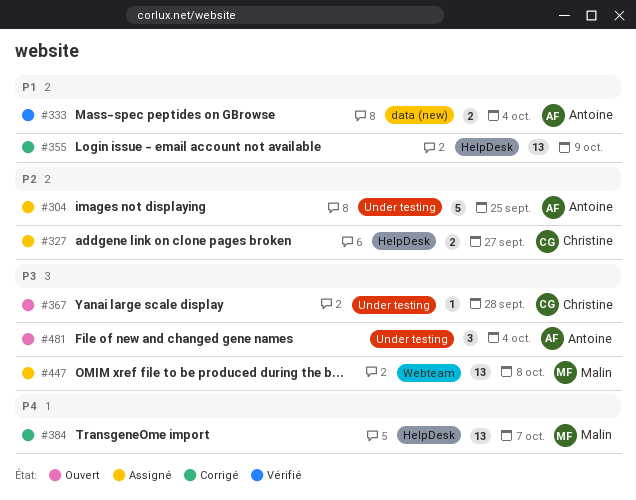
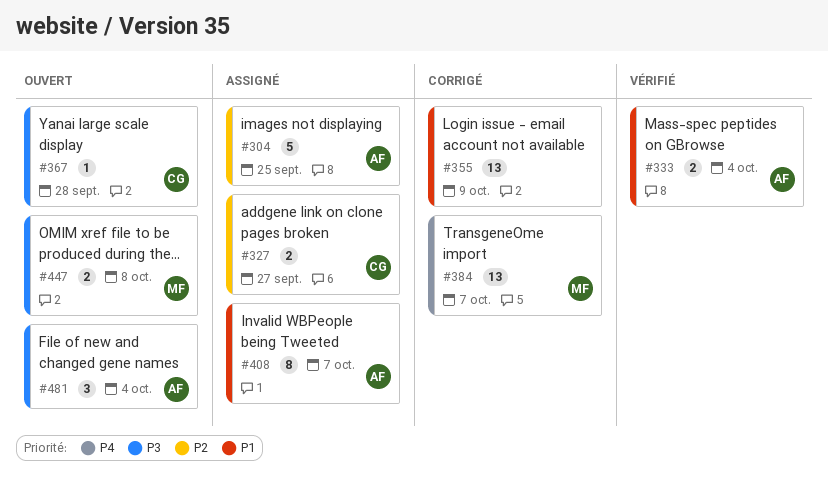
#408: none -> present
#447, status: Assigné -> Ouvert
#447, estimate: 13 -> 2

